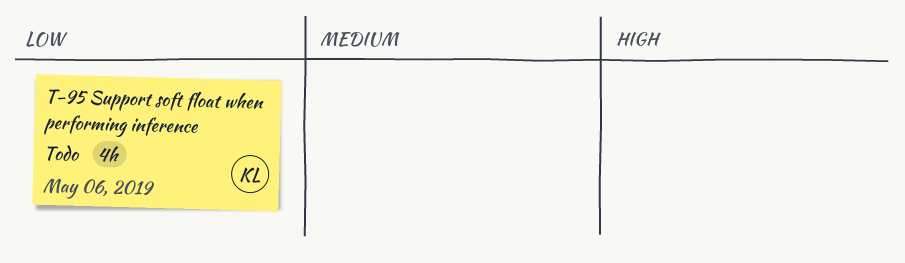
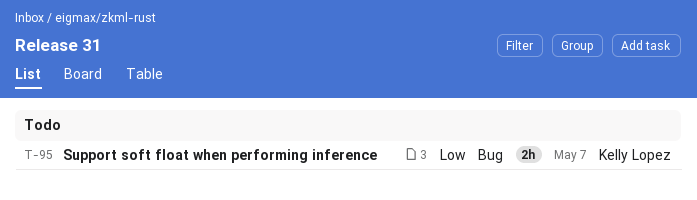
T-95, estimate: 4h -> 2h
T-95, due: May 6 -> May 7

